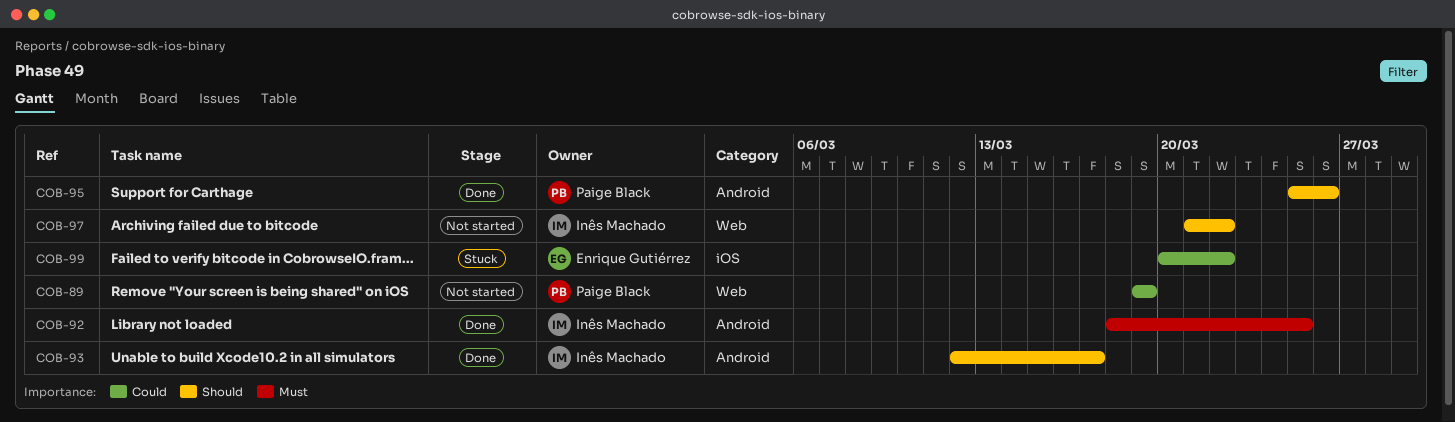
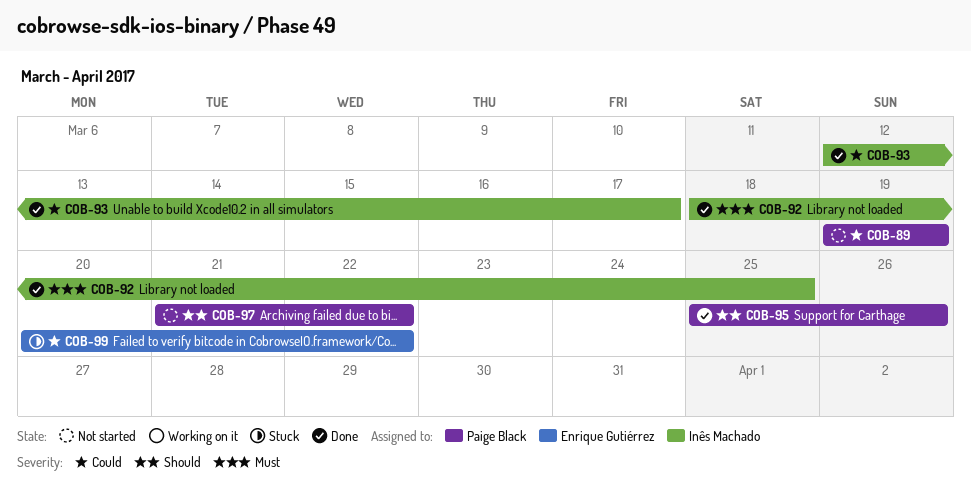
COB-93, priority: Should -> Could
COB-97, owner: Inês Machado -> Paige Black

